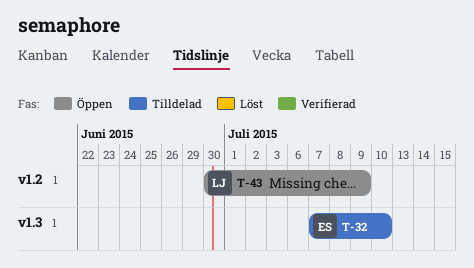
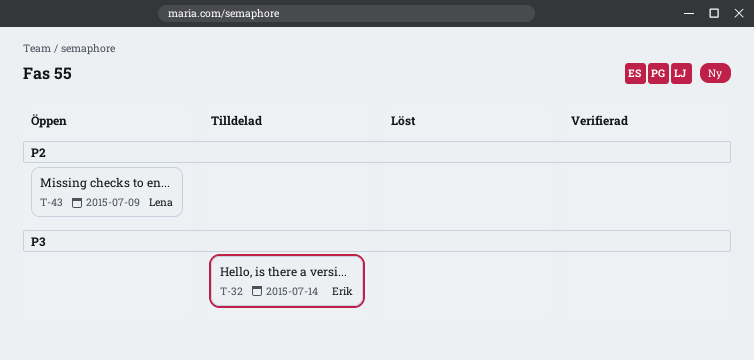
T-32, due: Jul 10 -> Jul 14

